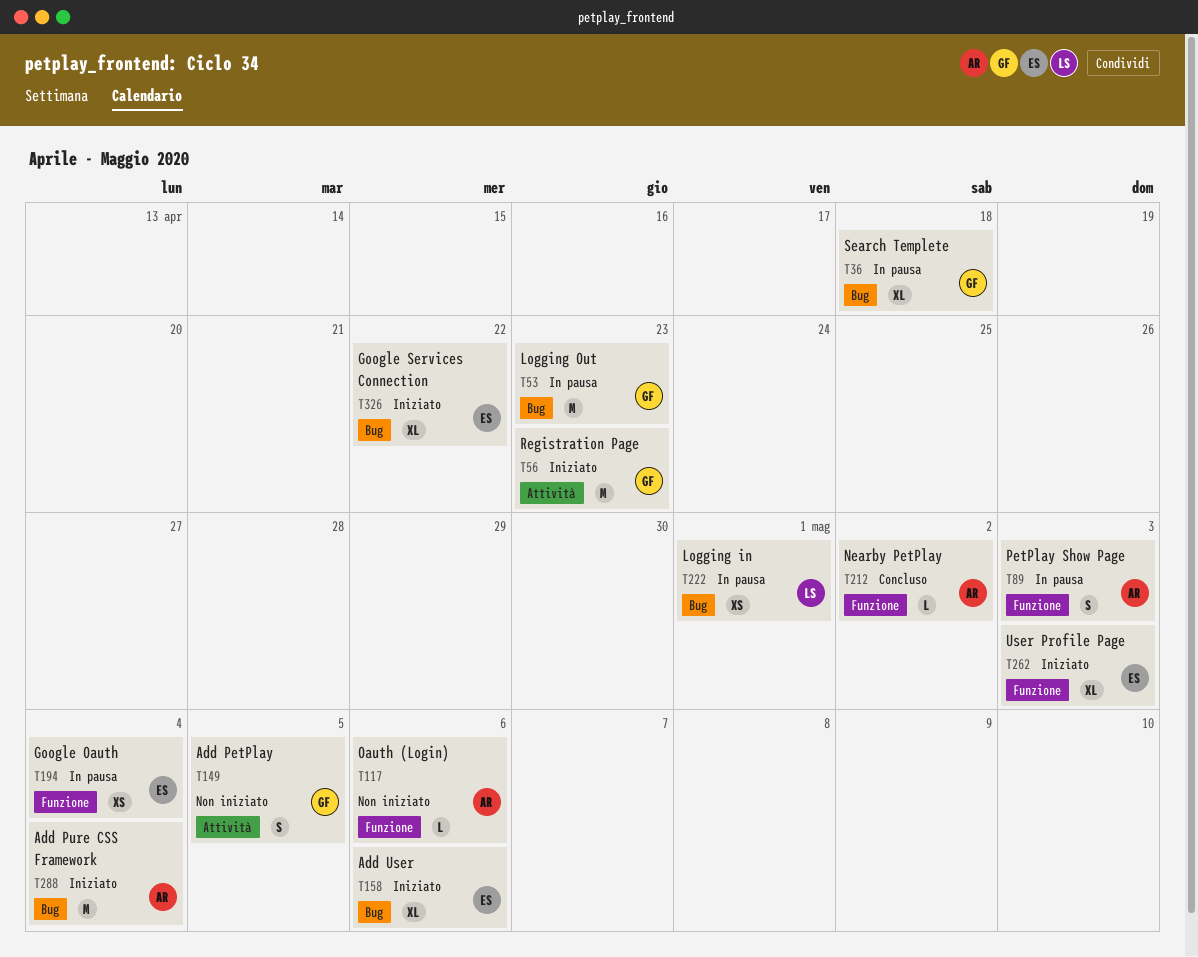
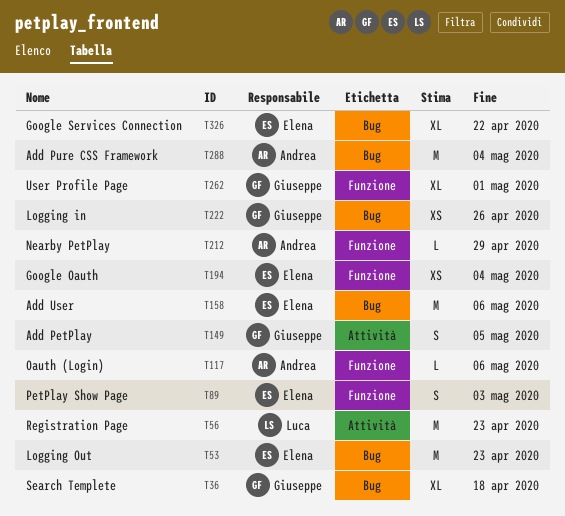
T53, owner: Giuseppe -> Elena
T56, owner: Giuseppe -> Luca
T89, owner: Andrea -> Elena
T158, estimate: XL -> M
T212, due: May 2 -> Apr 29
T222, owner: Luca -> Giuseppe
T222, due: May 1 -> Apr 26
T262, owner: Elena -> Giuseppe
T262, due: May 3 -> May 1

